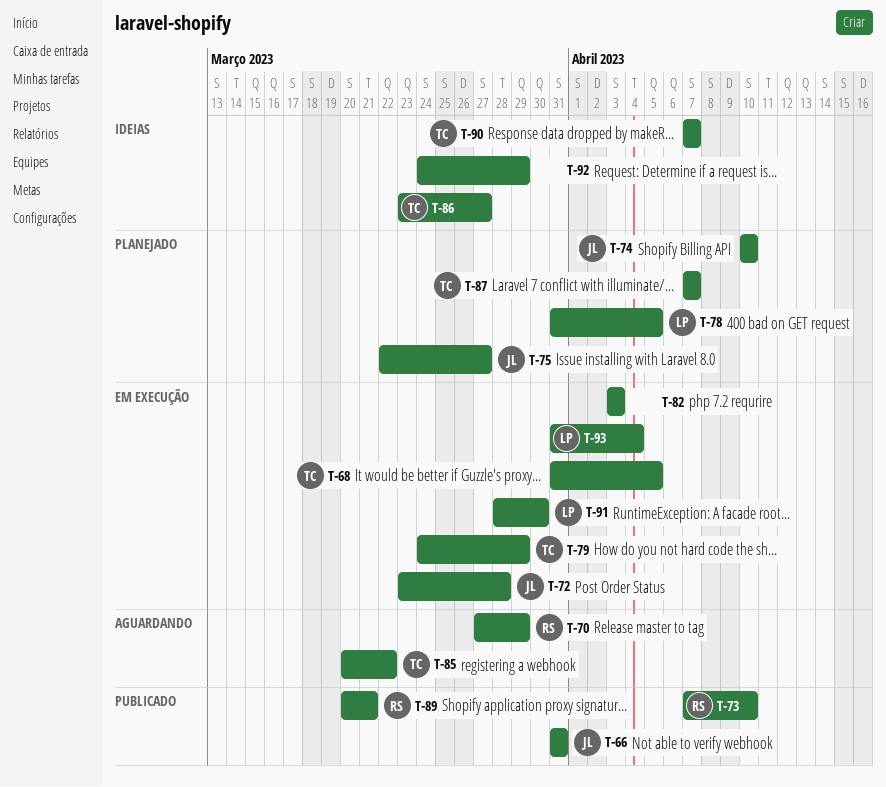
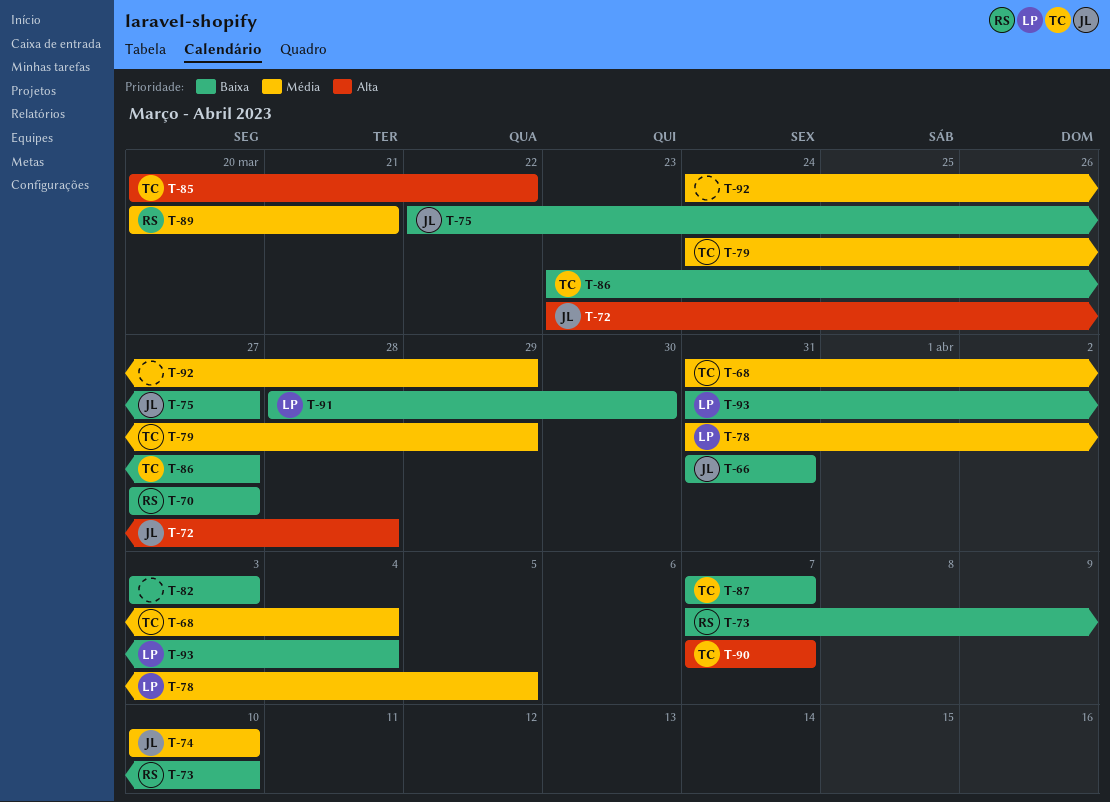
T-68, due: Apr 5 -> Apr 4
T-70, due: Mar 29 -> Mar 27

